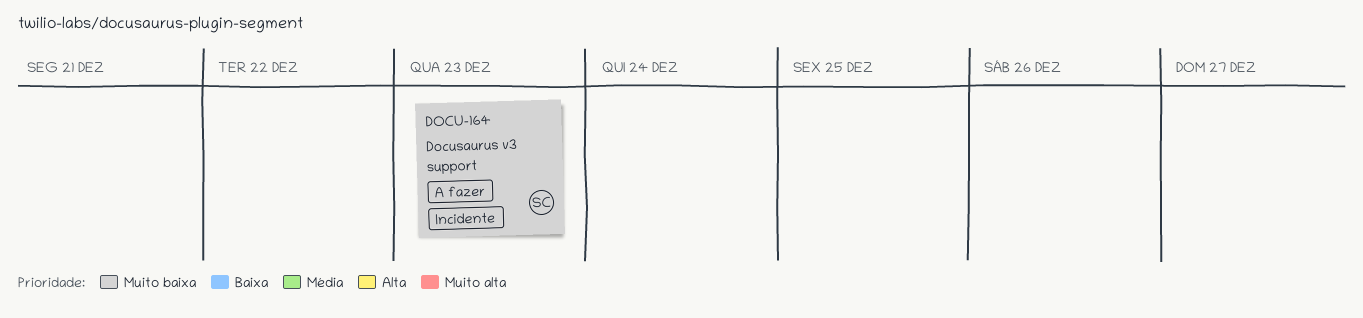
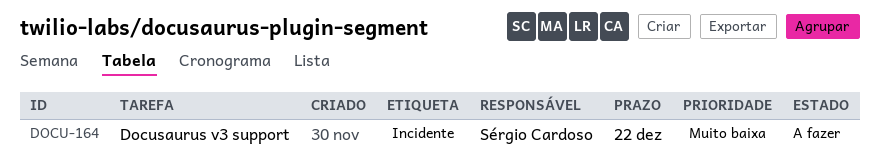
DOCU-164, due: Dec 23 -> Dec 22

